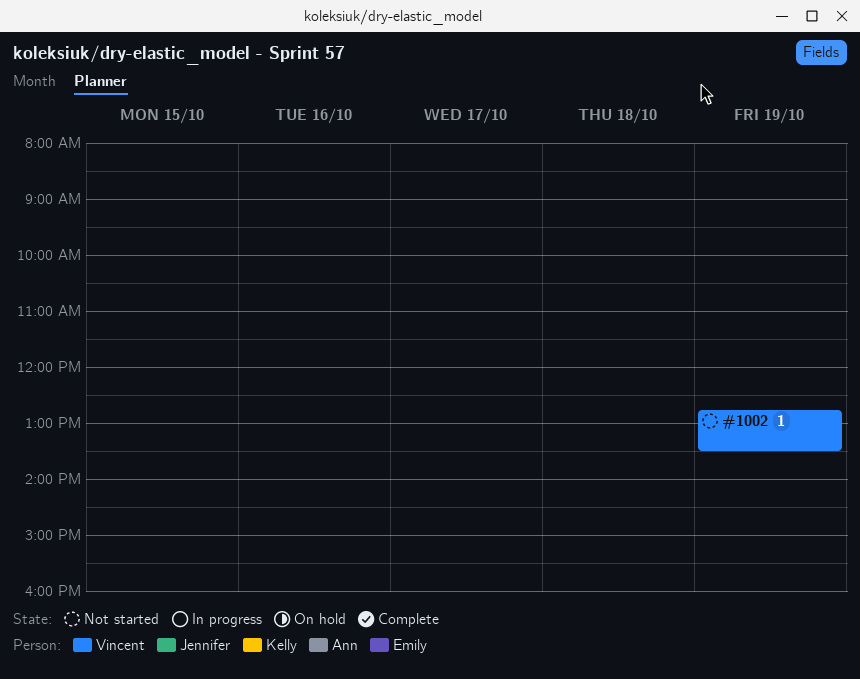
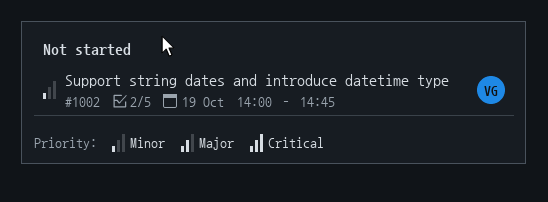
#1002, begins: 12:45 -> 14:00
#1002, ends: 13:30 -> 14:45

